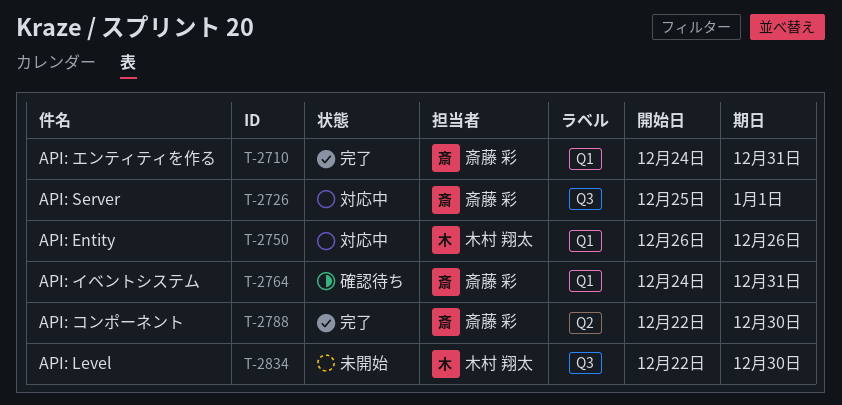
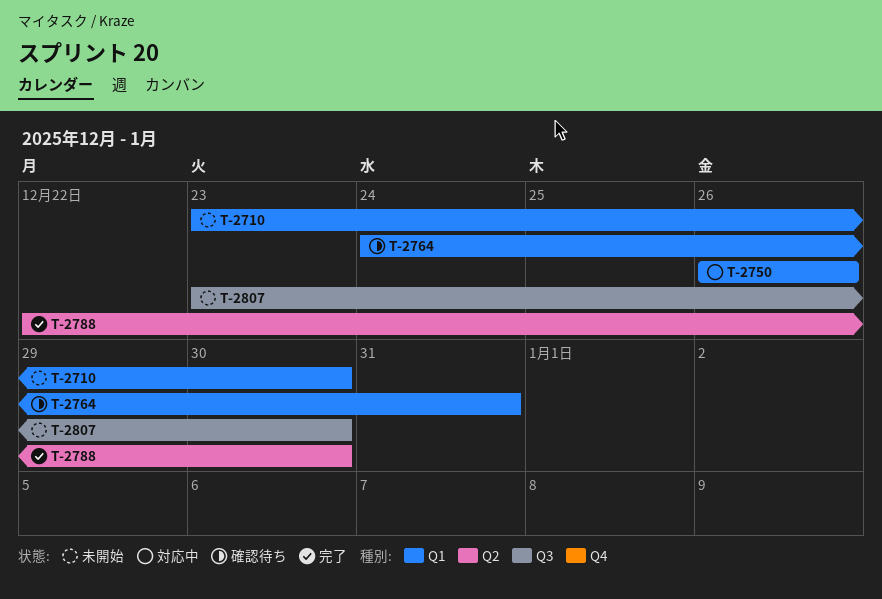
T-2710, status: 完了 -> 未開始
T-2710, start: Dec 24 -> Dec 23
T-2710, due: Dec 31 -> Dec 30
T-2726: present -> none
T-2807: none -> present
T-2834: present -> none

